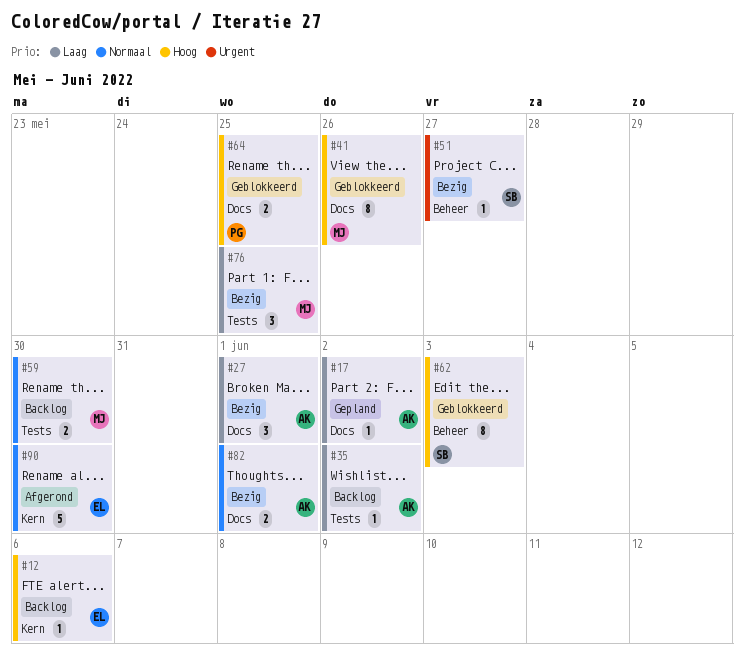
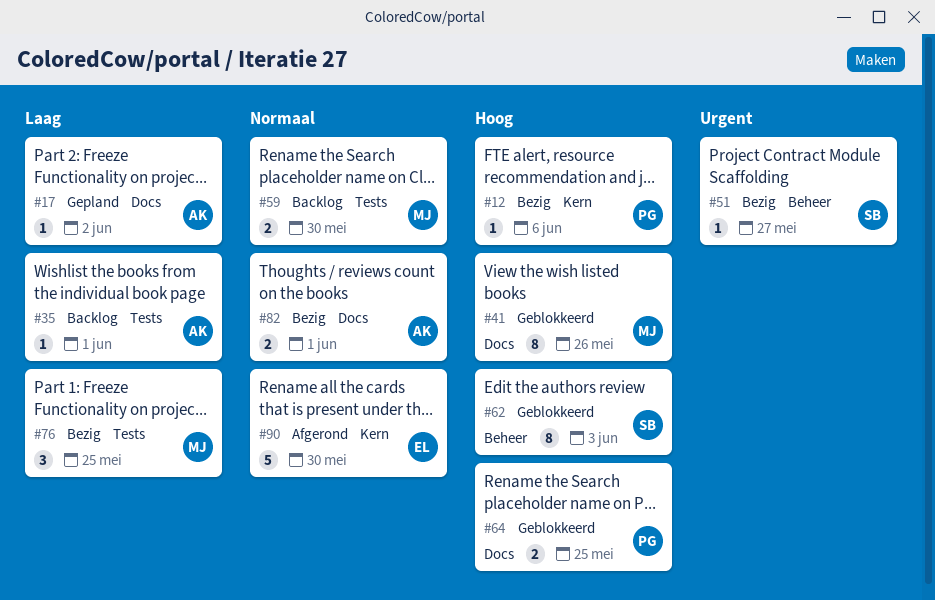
#12, status: Backlog -> Bezig
#12, owner: EL -> PG
#27: present -> none
#35, due: Jun 2 -> Jun 1

